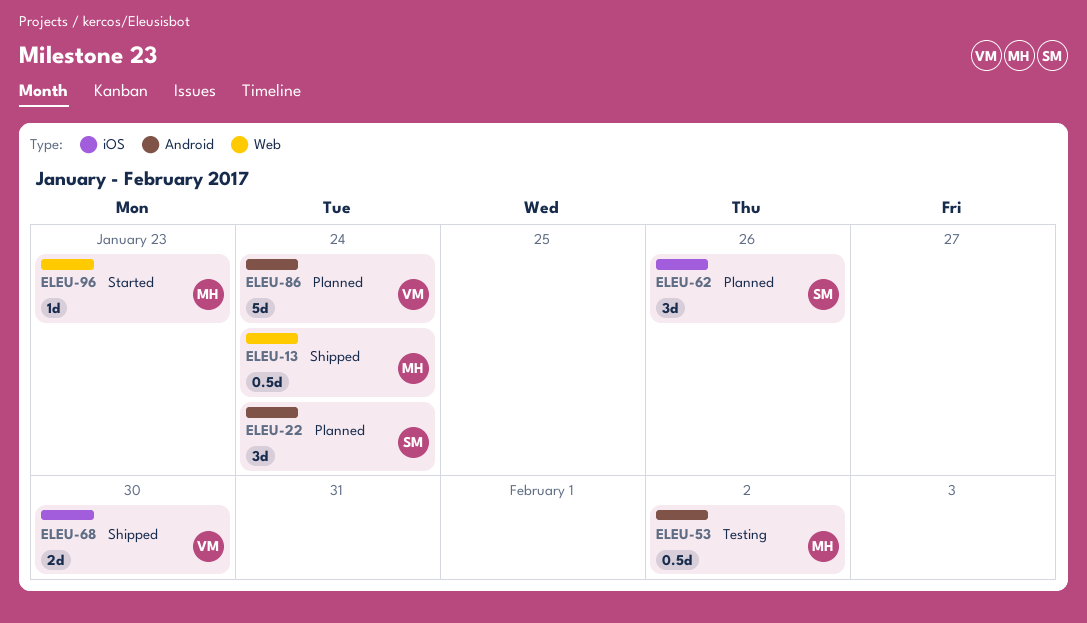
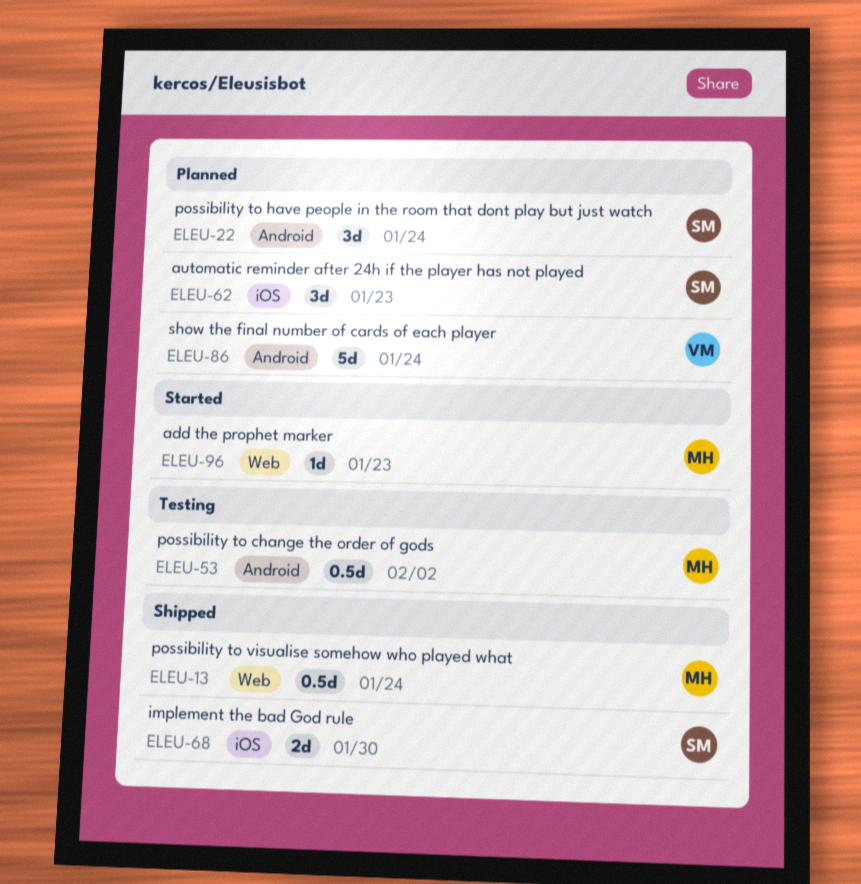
ELEU-62, due: Jan 26 -> Jan 23
ELEU-68, owner: VM -> SM

